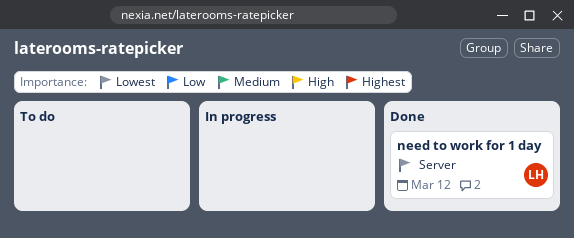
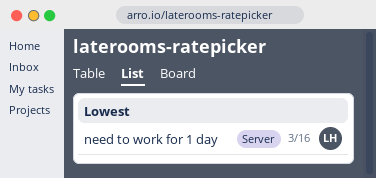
need to work for 1 day, due: Mar 12 -> Mar 16

